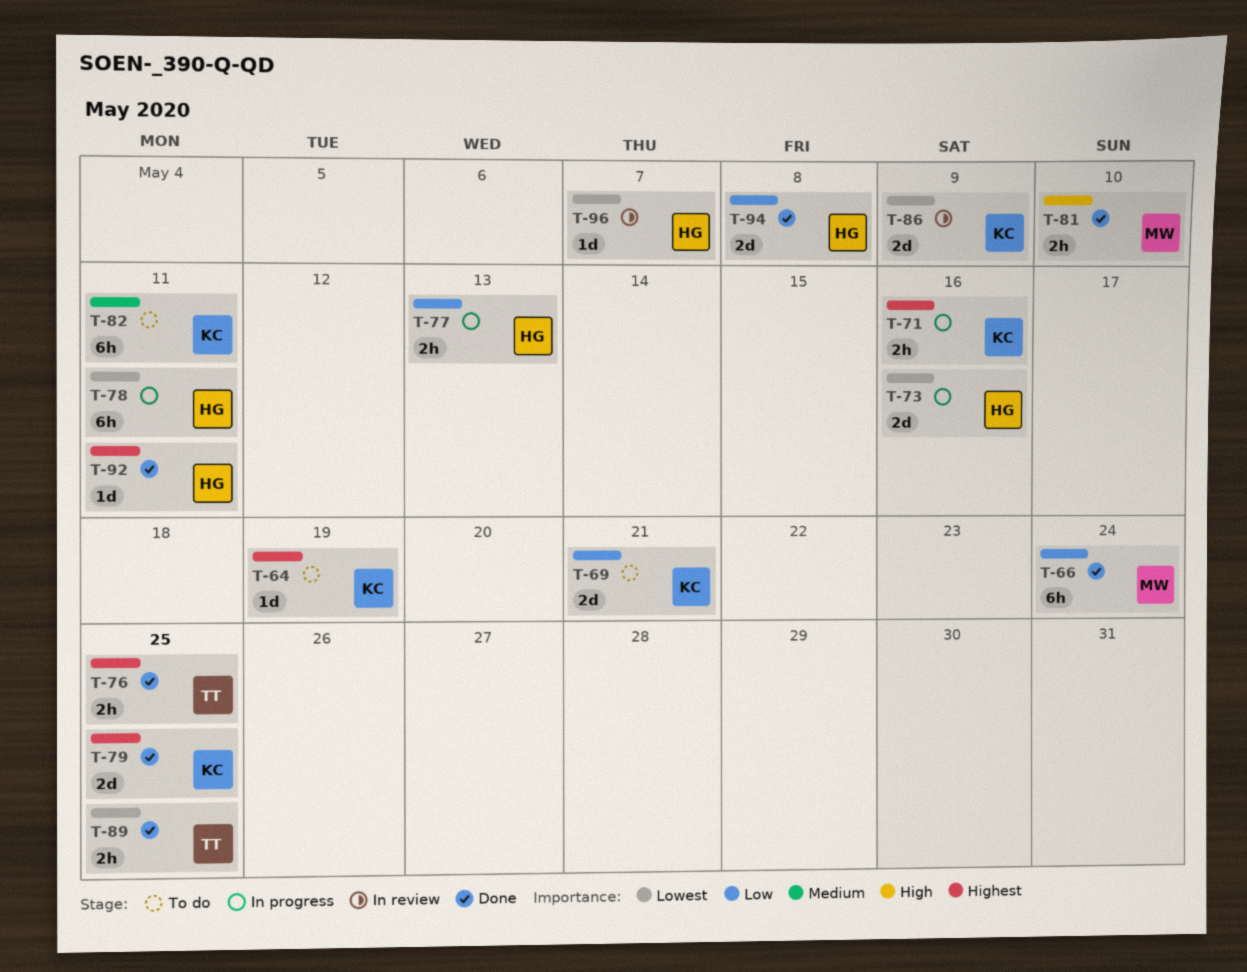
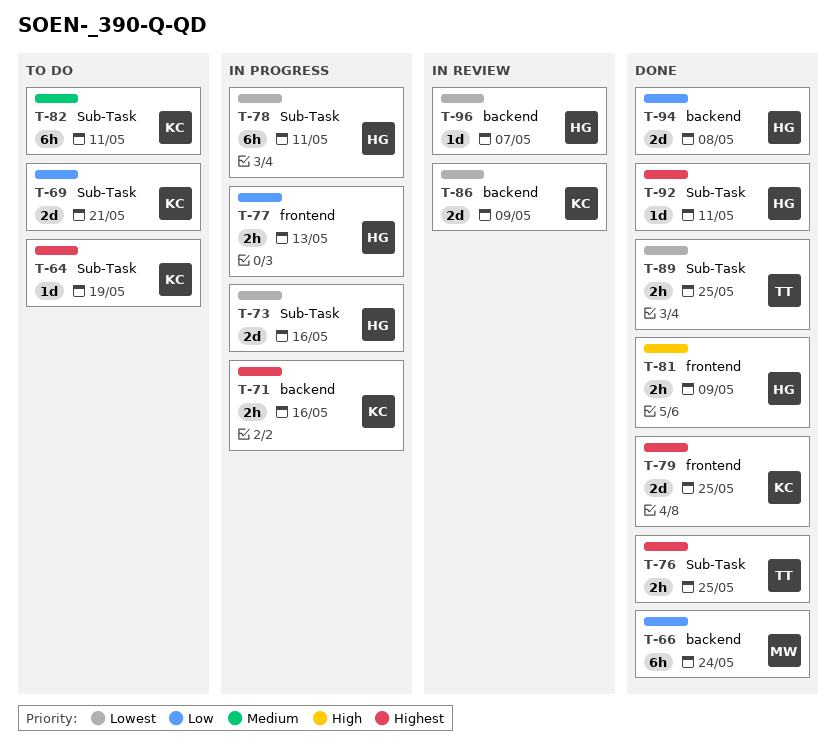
T-81, owner: MW -> HG
T-81, due: May 10 -> May 9

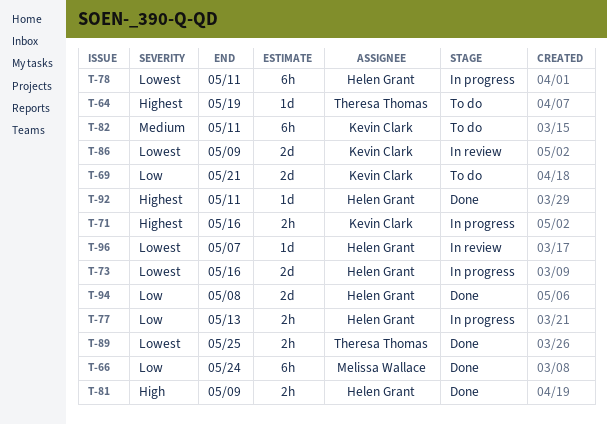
T-64, owner: Kevin Clark -> Theresa Thomas
T-76: present -> none
T-79: present -> none

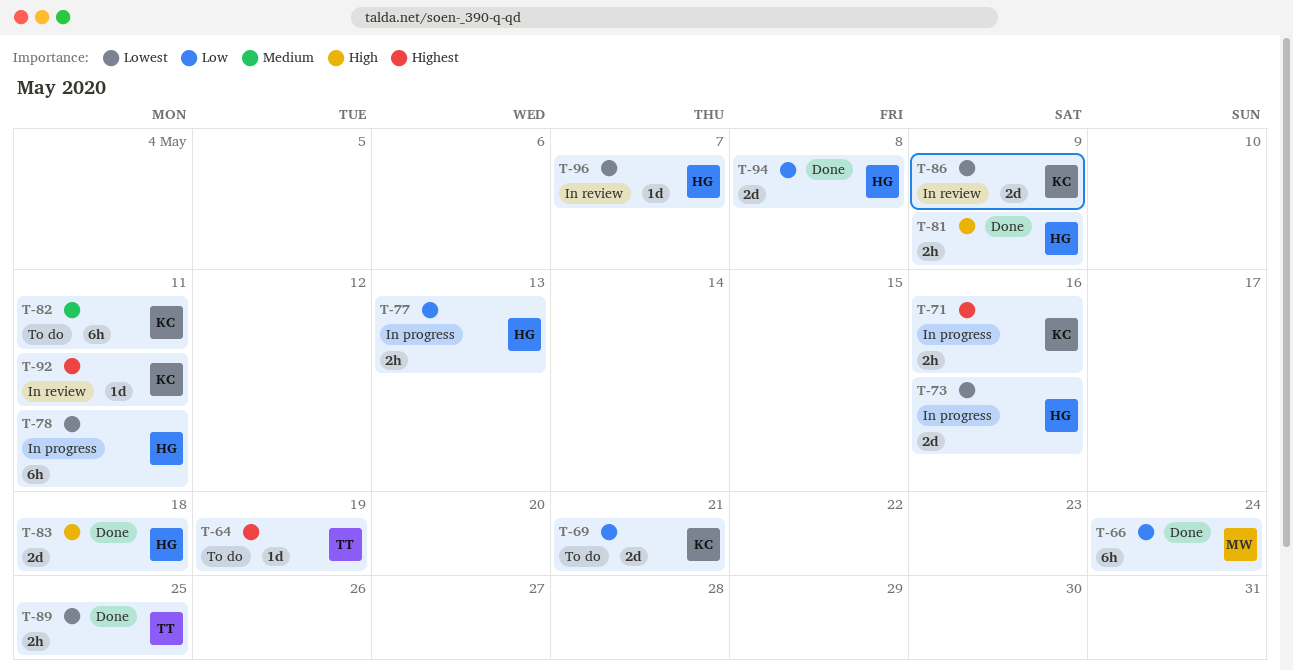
T-83: none -> present
T-92, status: Done -> In review
T-92, owner: Helen Grant -> Kevin Clark

